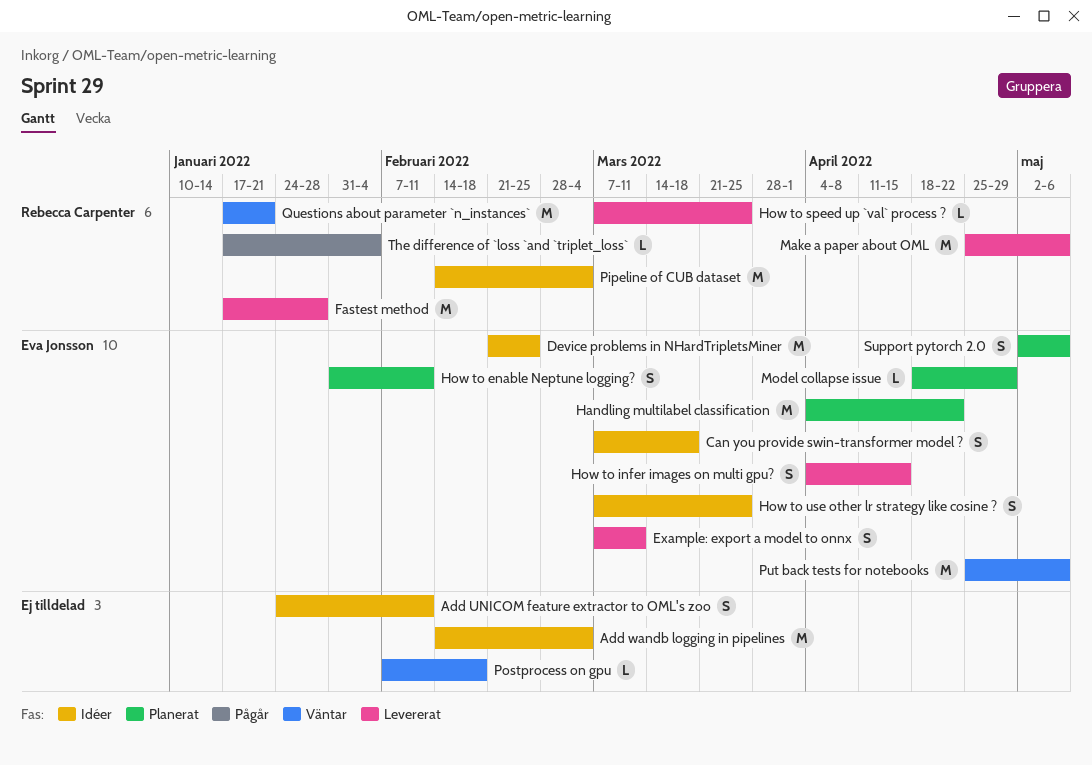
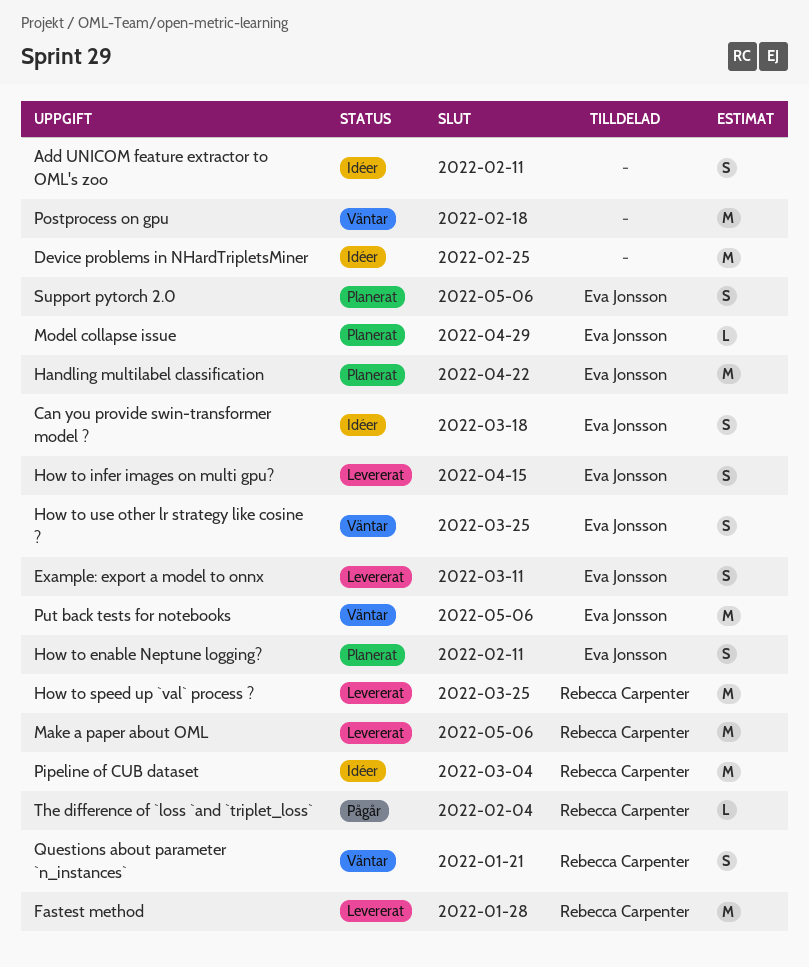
Add wandb logging in pipelines: present -> none
Device problems in NHardTripletsMiner, owner: Eva Jonsson -> none
How to speed up `val` process ?, estimate: L -> M
How to use other lr strategy like cosine ?, status: Idéer -> Väntar
Postprocess on gpu, estimate: L -> M
Questions about parameter `n_instances`, estimate: M -> S

